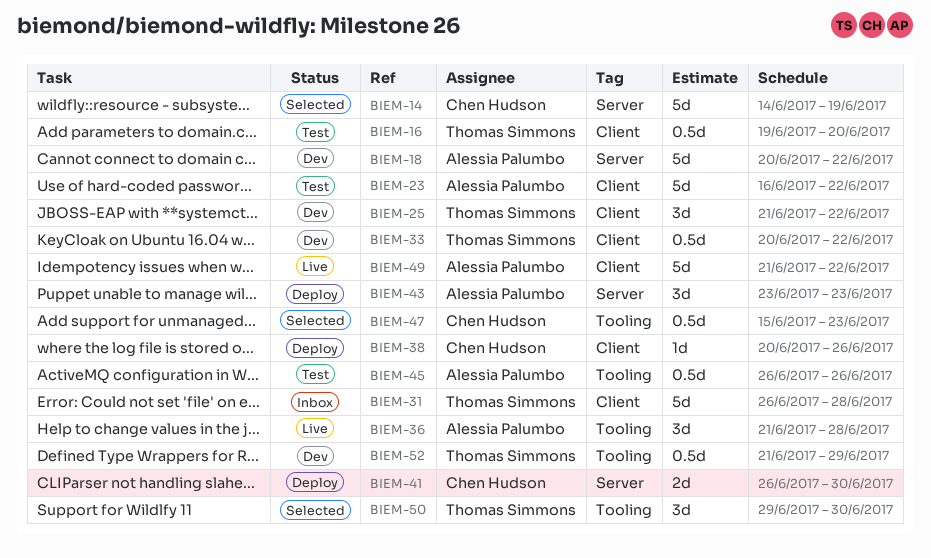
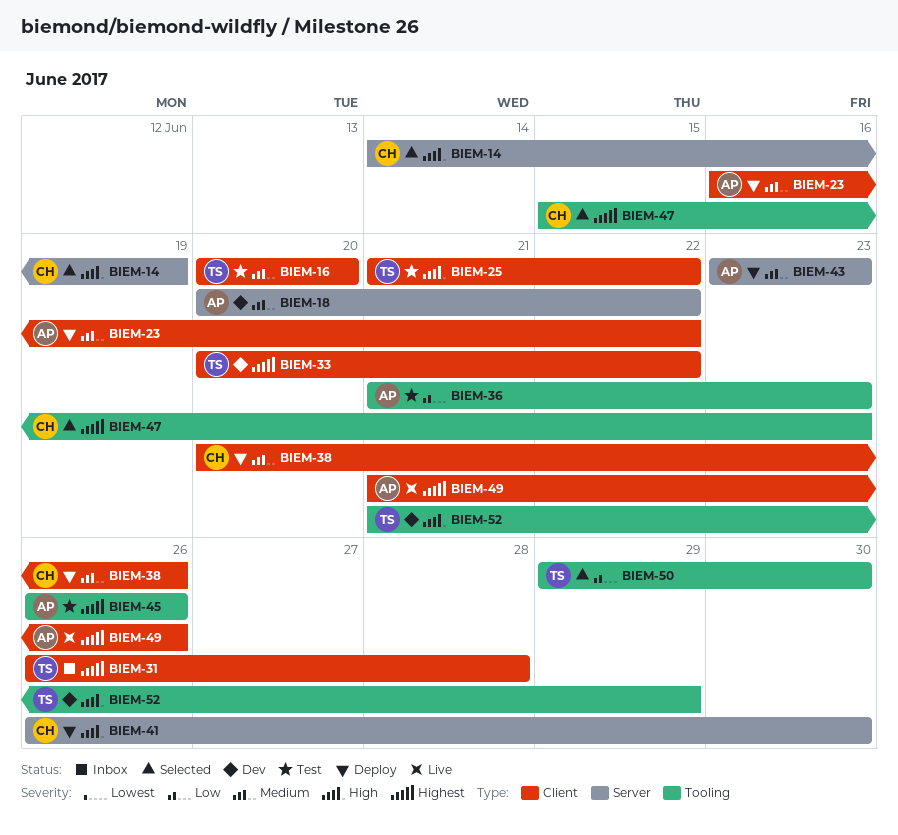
BIEM-16, start: Jun 19 -> Jun 20
BIEM-23, status: Test -> Deploy
BIEM-25, status: Dev -> Test
BIEM-36, status: Live -> Test
BIEM-36, due: Jun 28 -> Jun 23
BIEM-49, due: Jun 22 -> Jun 26

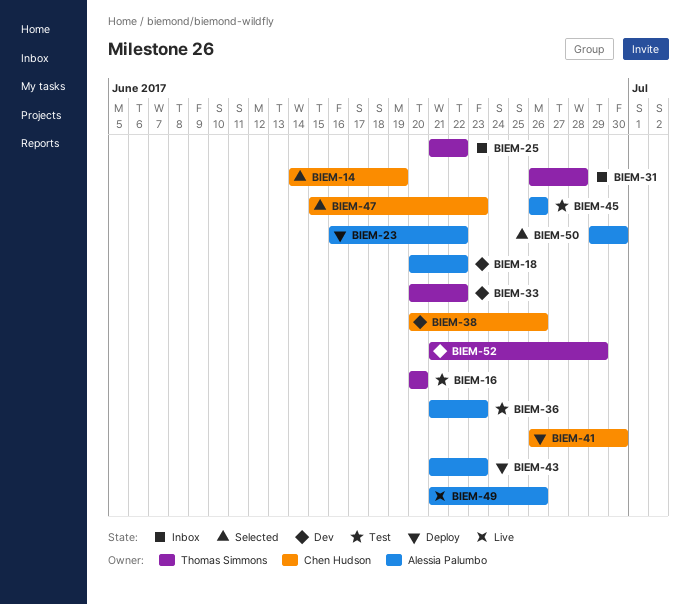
BIEM-25, status: Test -> Inbox
BIEM-38, status: Deploy -> Dev
BIEM-43, start: Jun 23 -> Jun 21
BIEM-50, owner: Thomas Simmons -> Alessia Palumbo

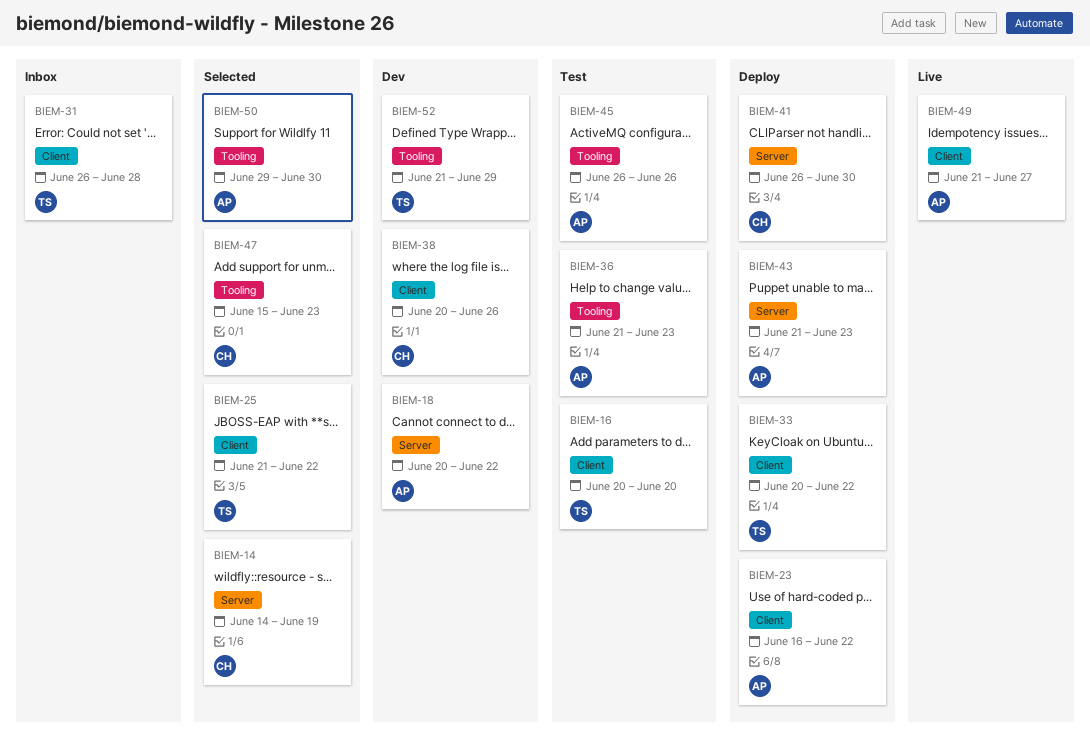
BIEM-25, status: Inbox -> Selected
BIEM-33, status: Dev -> Deploy
BIEM-49, due: Jun 26 -> Jun 27

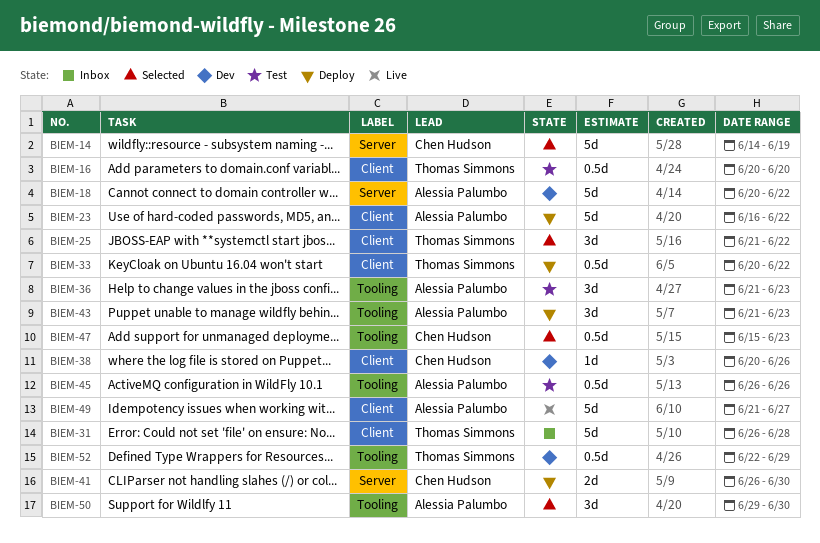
BIEM-43, label: Server -> Tooling
BIEM-52, start: Jun 21 -> Jun 22

